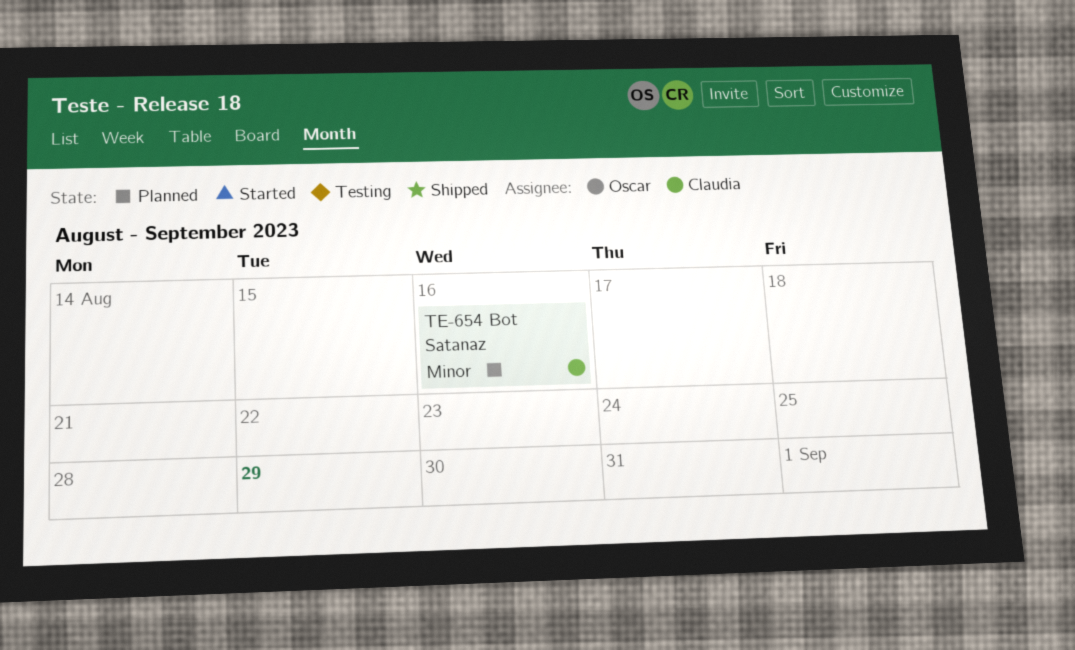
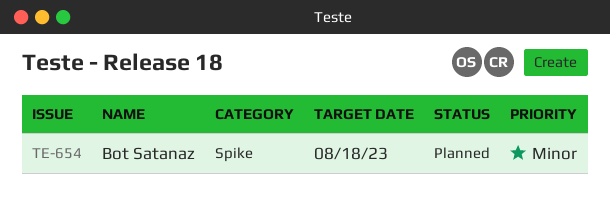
TE-654, due: Aug 16 -> Aug 18

